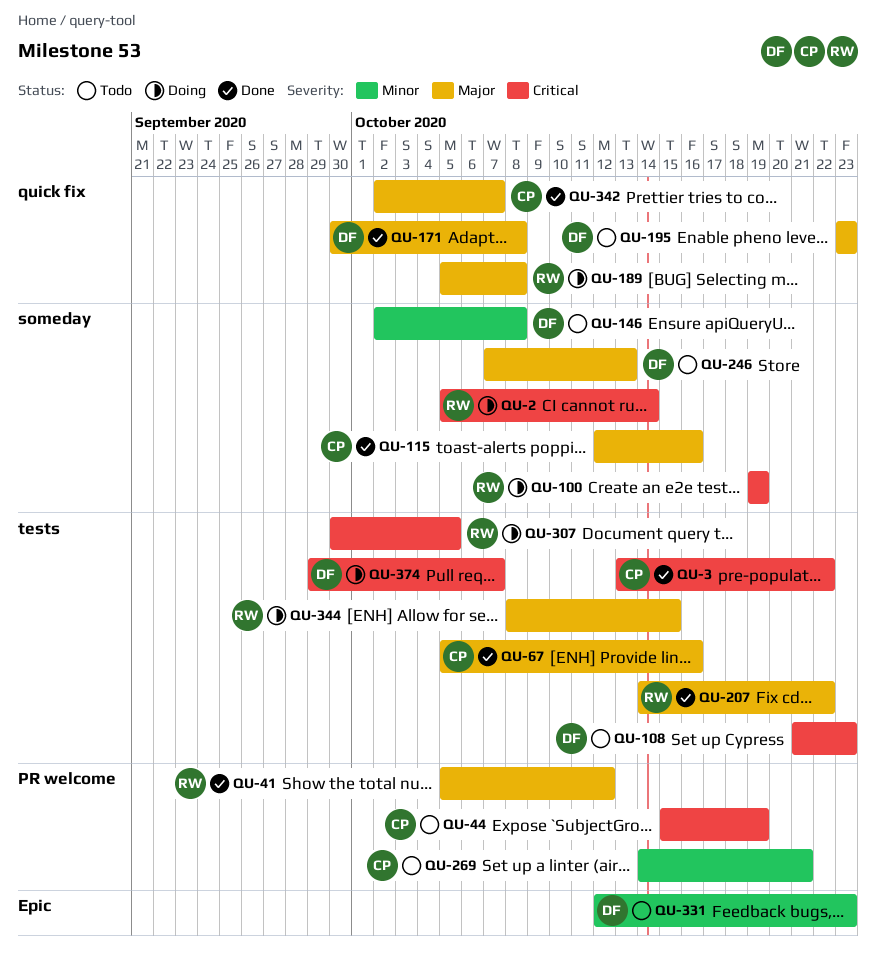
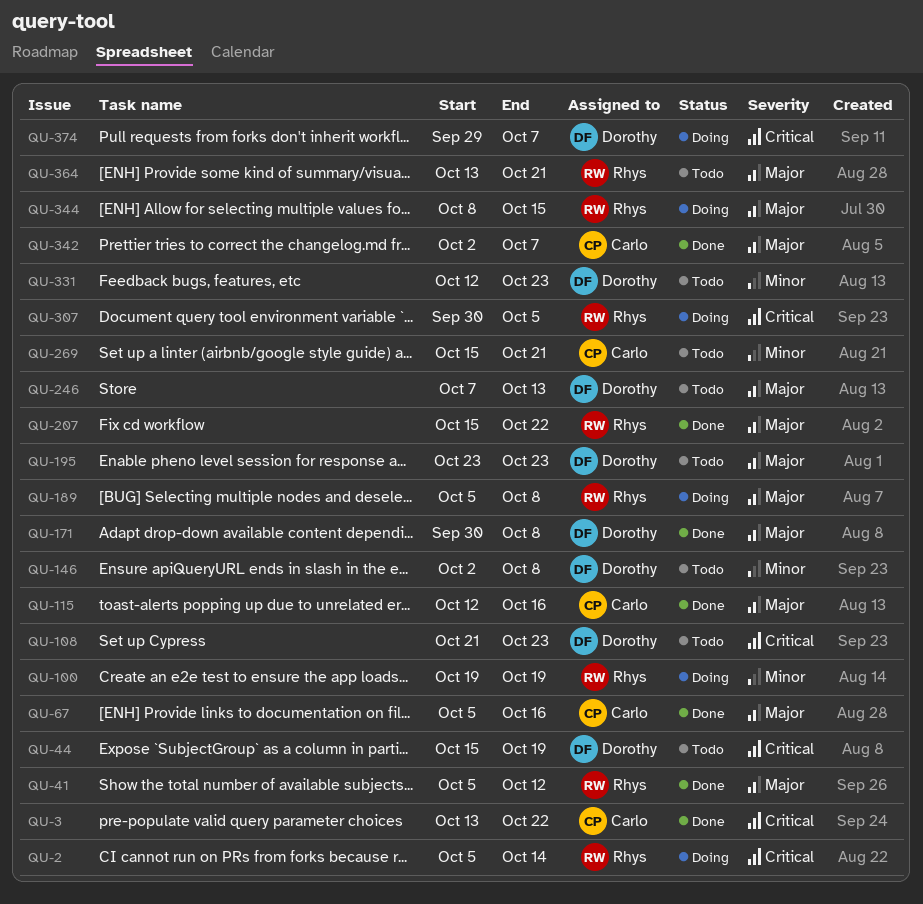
QU-44, owner: Carlo -> Dorothy
QU-100, priority: Critical -> Minor
QU-207, start: Oct 14 -> Oct 15
QU-269, start: Oct 14 -> Oct 15
QU-364: none -> present

